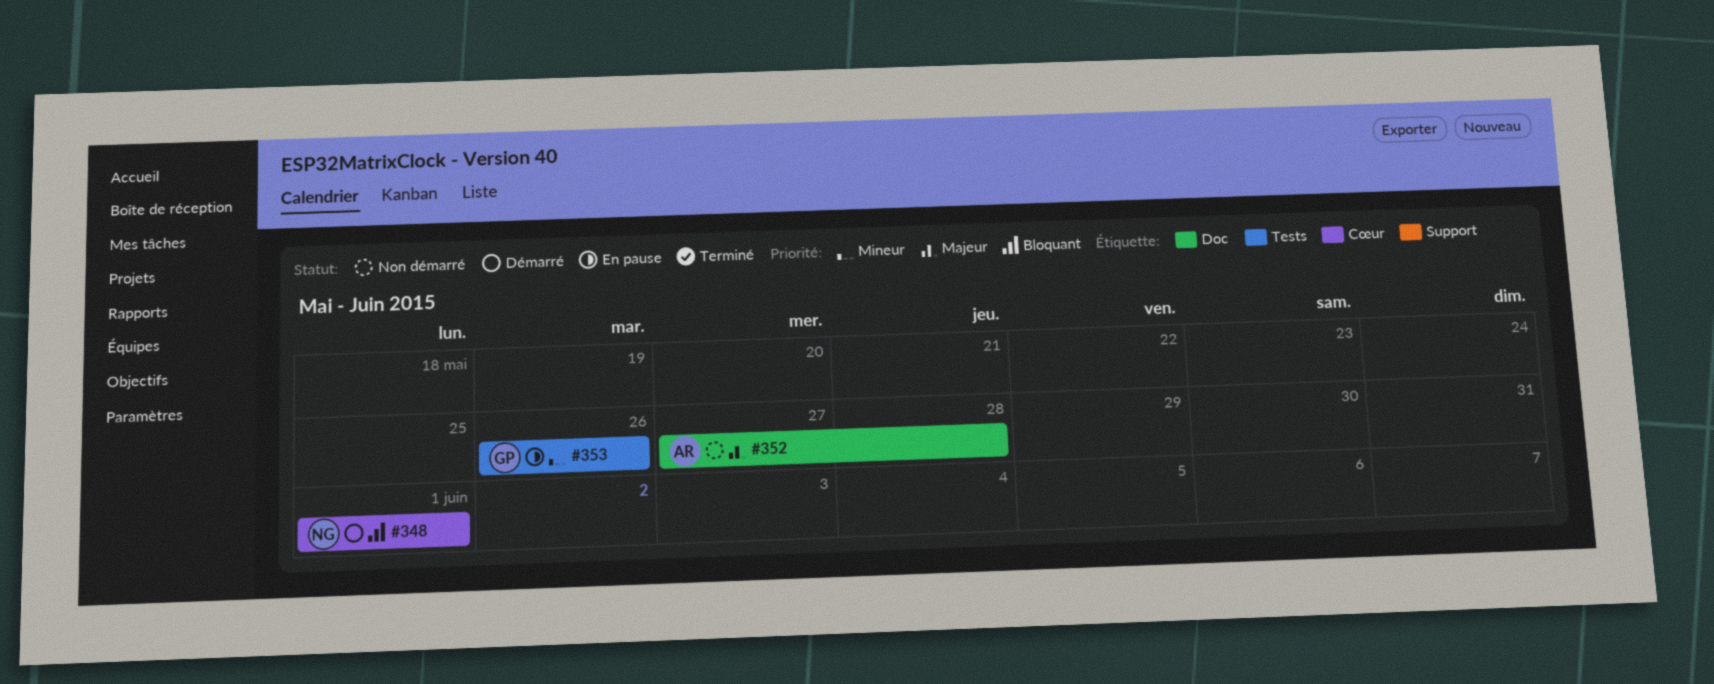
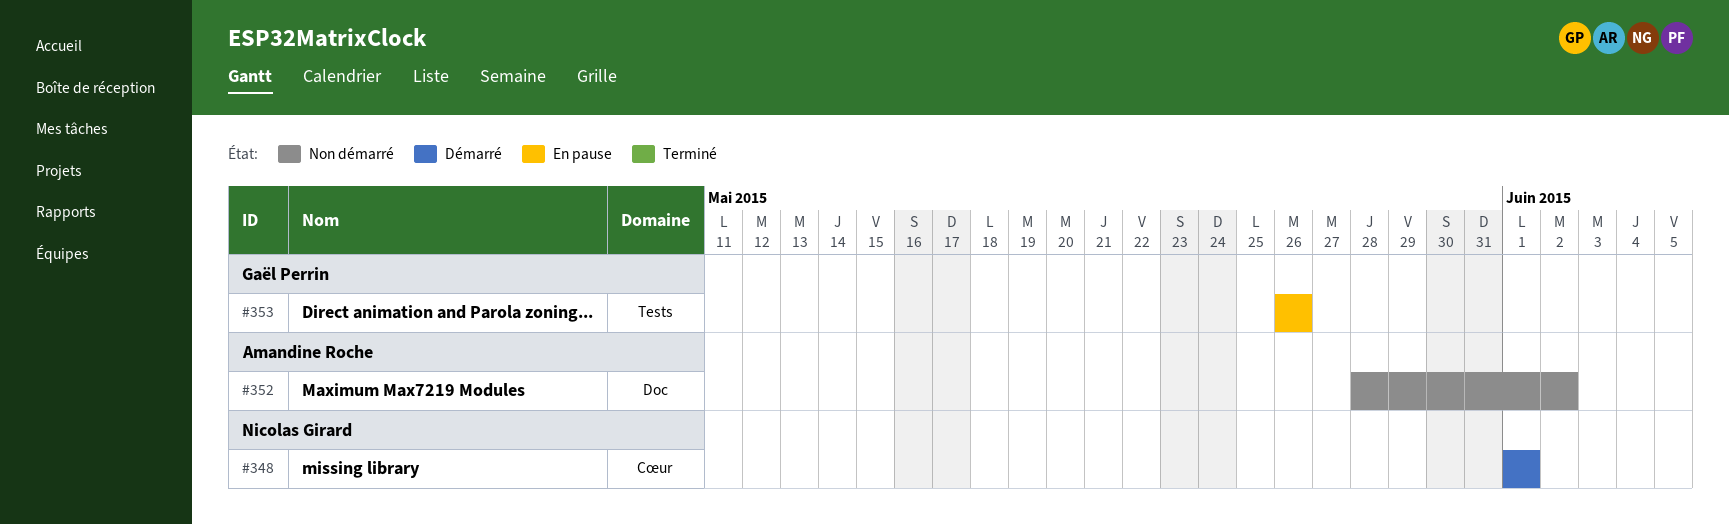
#352, start: May 27 -> May 28
#352, due: May 28 -> Jun 2

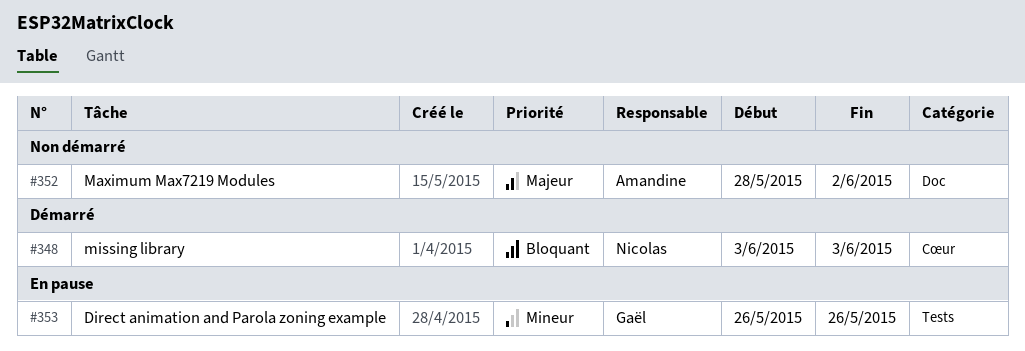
#348, start: Jun 1 -> Jun 3
#348, due: Jun 1 -> Jun 3

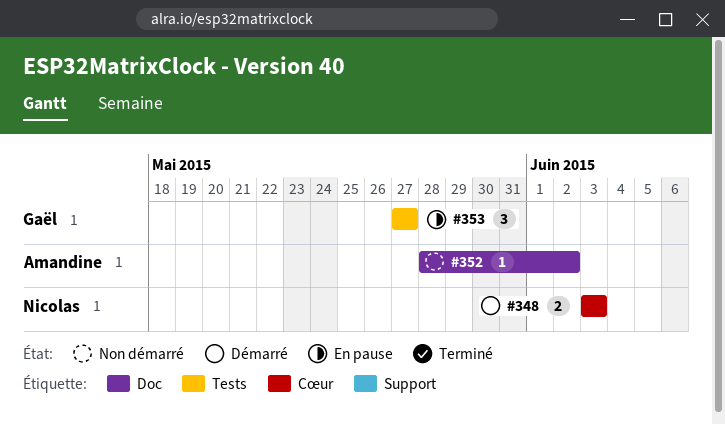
#353, start: May 26 -> May 27
#353, due: May 26 -> May 27

